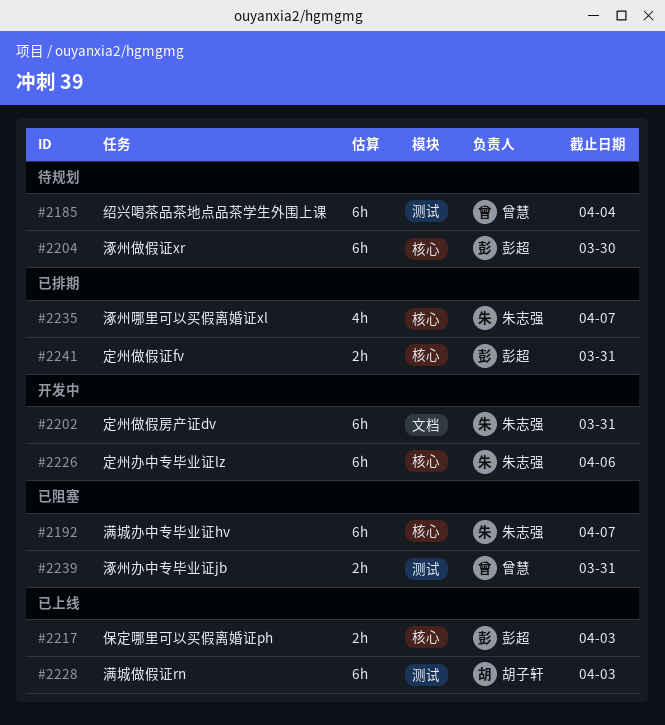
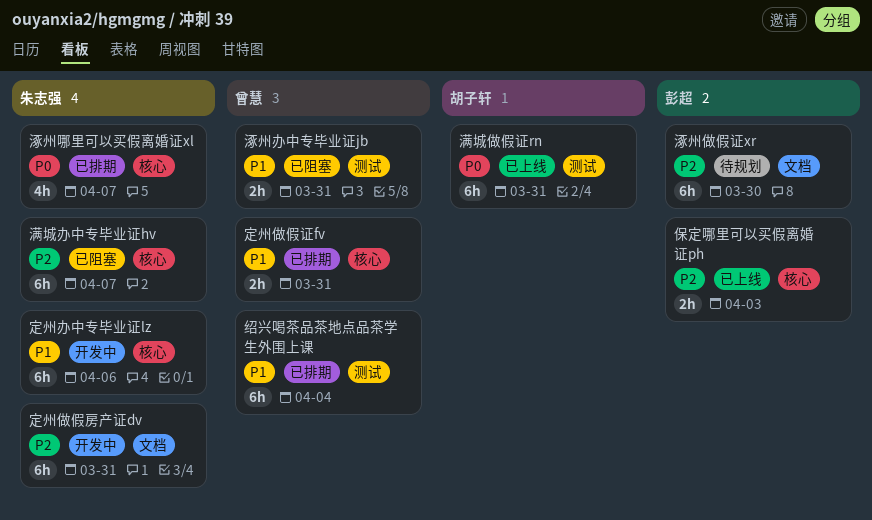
定州做假证fv, owner: 彭超 -> 曾慧
涿州做假证xr, label: 核心 -> 文档
满城做假证rn, due: Apr 3 -> Mar 31
绍兴喝茶品茶地点品茶学生外围上课, status: 待规划 -> 已排期

